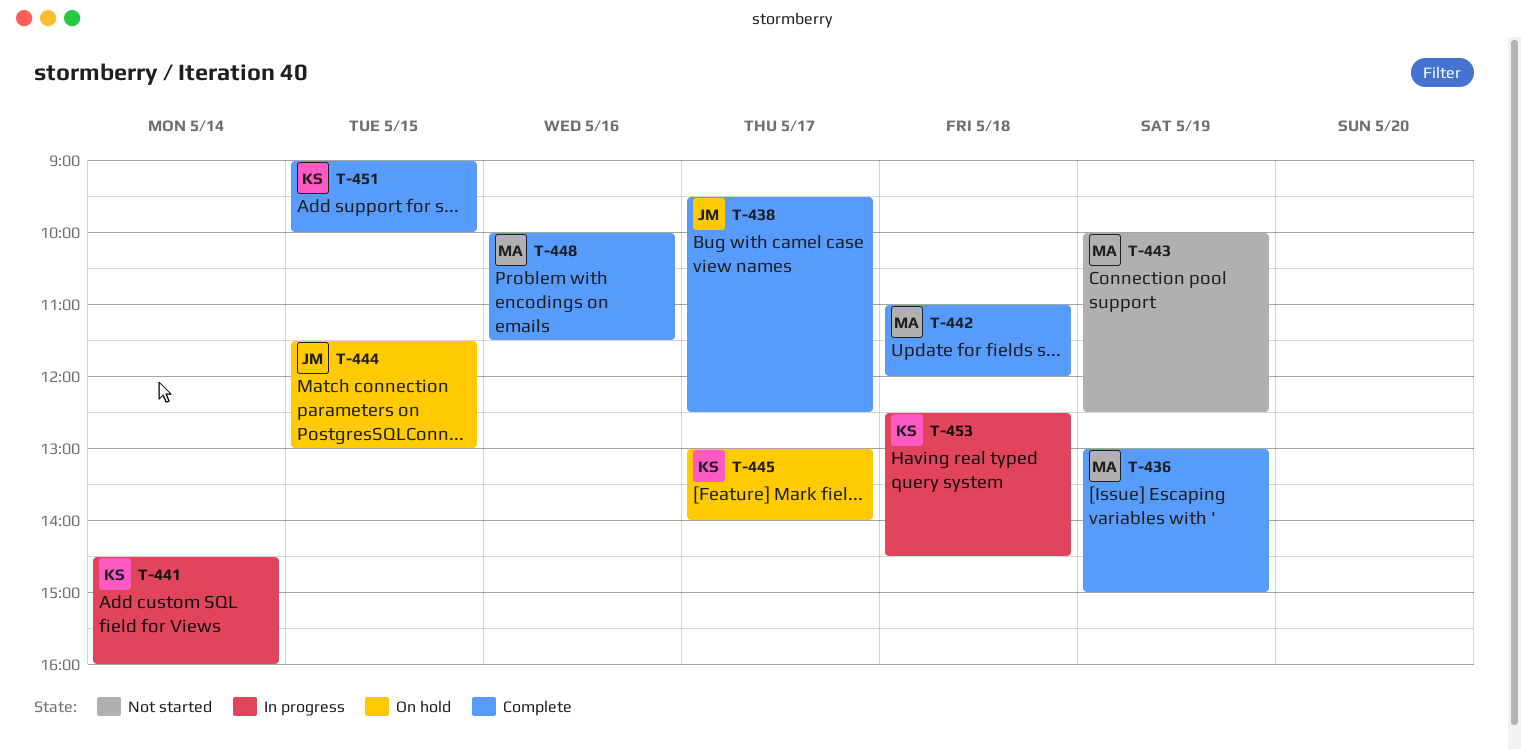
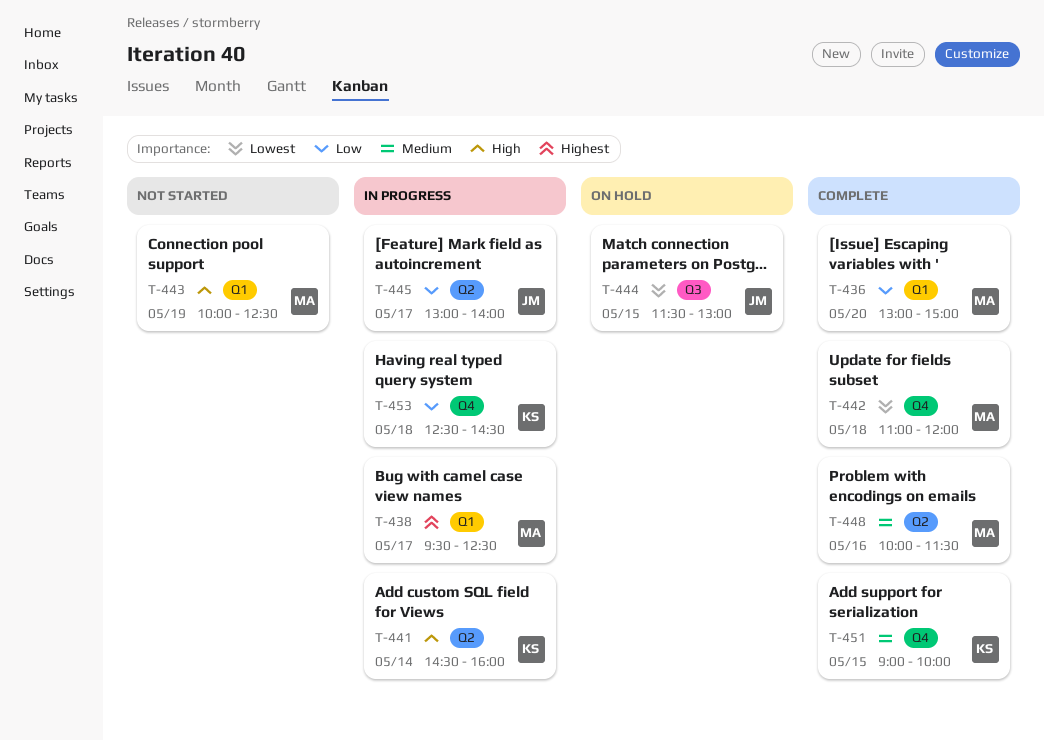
T-436, day: May 19 -> May 20
T-438, status: Complete -> In progress
T-438, owner: JM -> MA
T-445, status: On hold -> In progress
T-445, owner: KS -> JM

